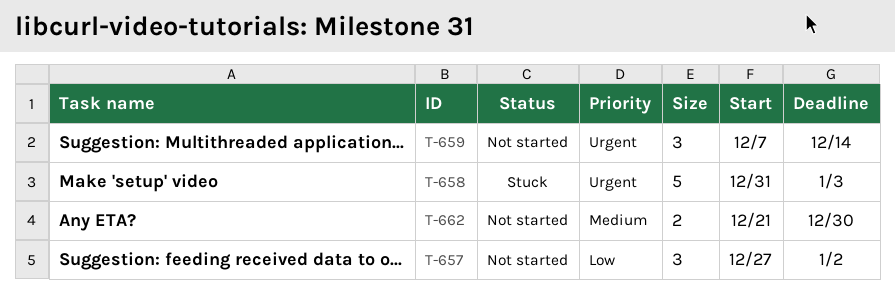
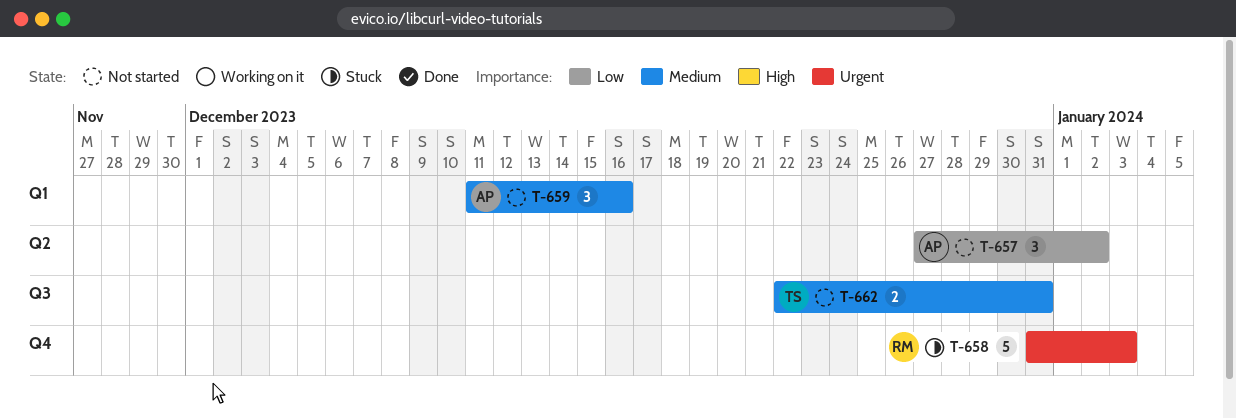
T-659, priority: Urgent -> Medium
T-659, start: Dec 7 -> Dec 11
T-659, due: Dec 14 -> Dec 16
T-662, start: Dec 21 -> Dec 22
T-662, due: Dec 30 -> Dec 31

